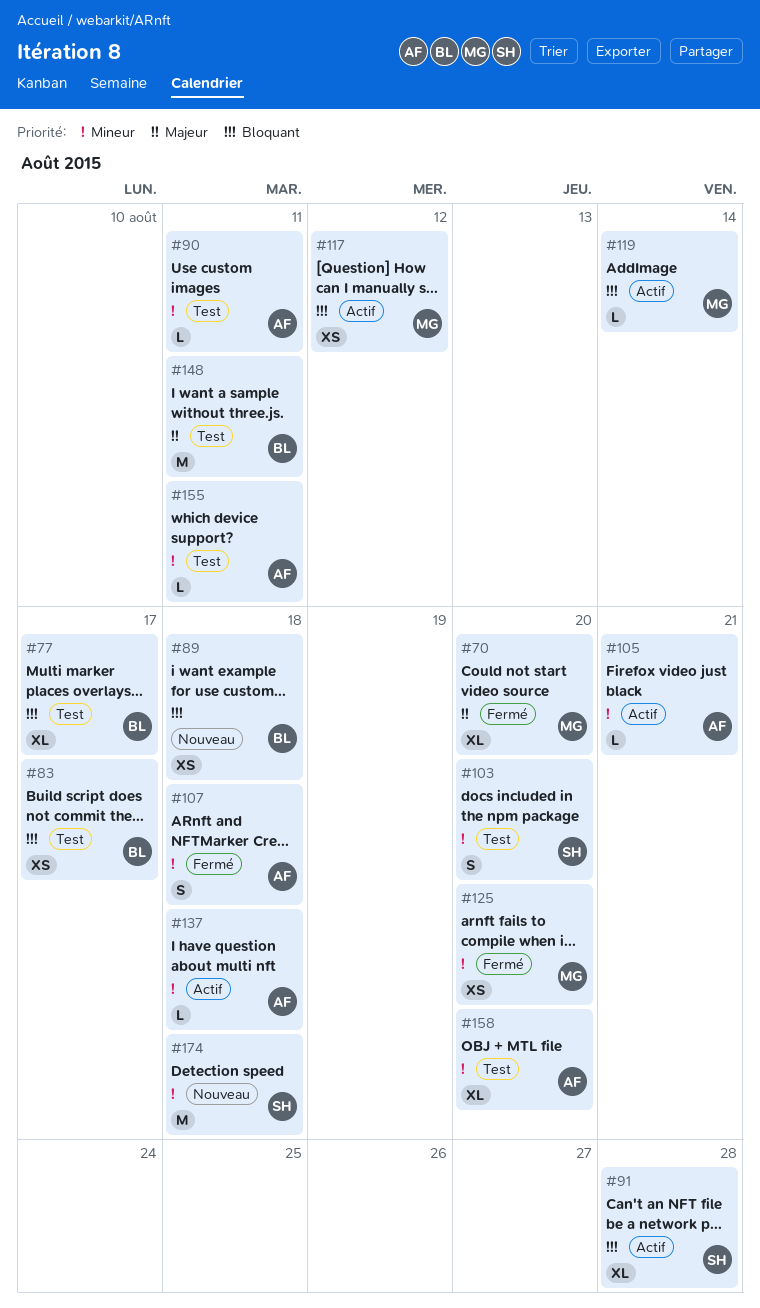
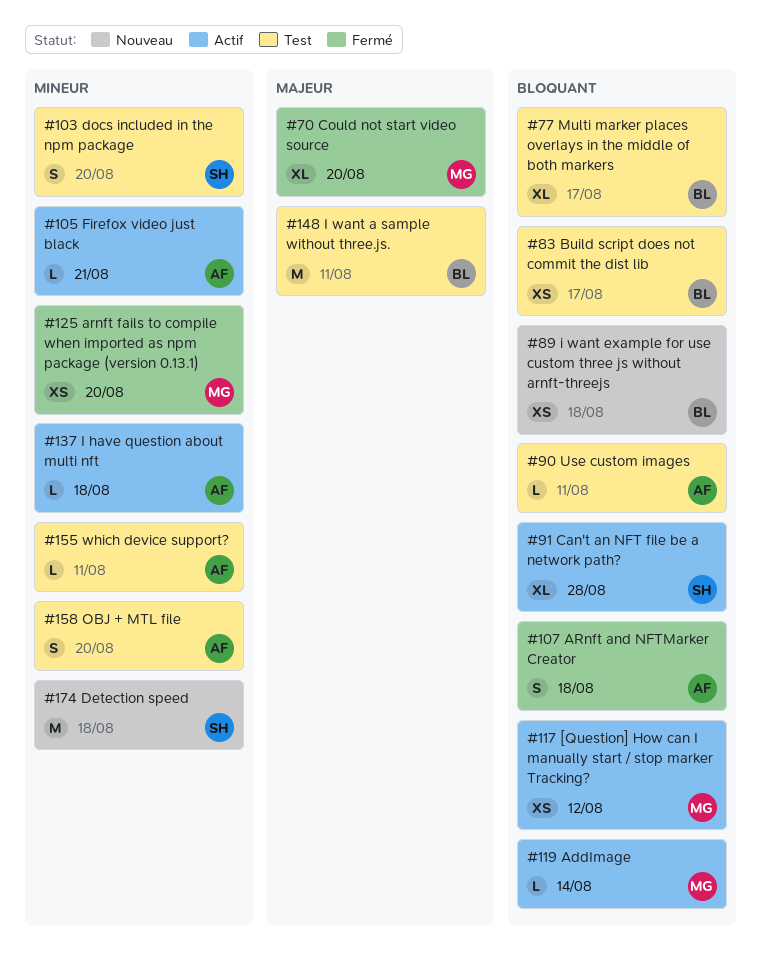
#90, priority: Mineur -> Bloquant
#107, priority: Mineur -> Bloquant
#158, estimate: XL -> S

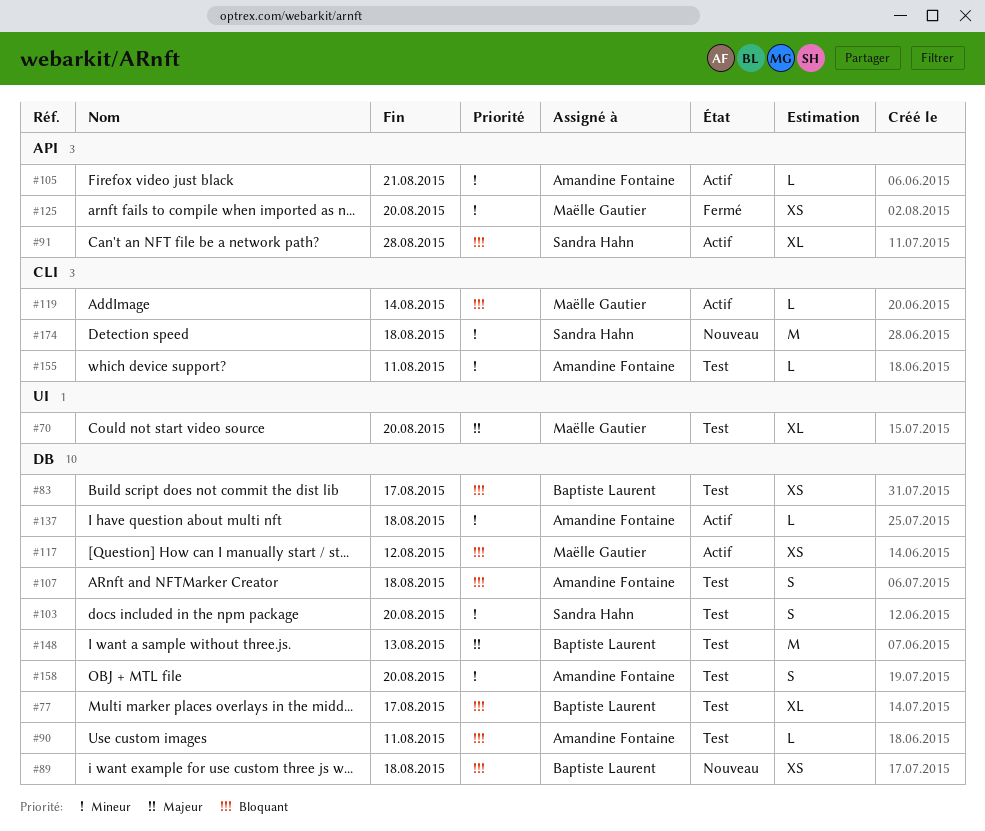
#70, status: Fermé -> Test
#107, status: Fermé -> Test
#148, due: Aug 11 -> Aug 13

